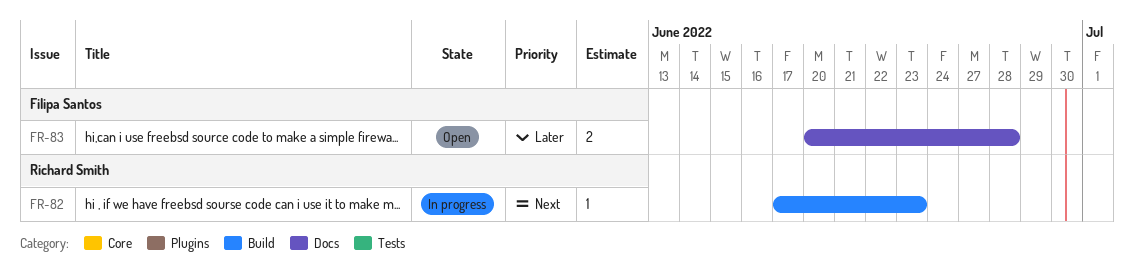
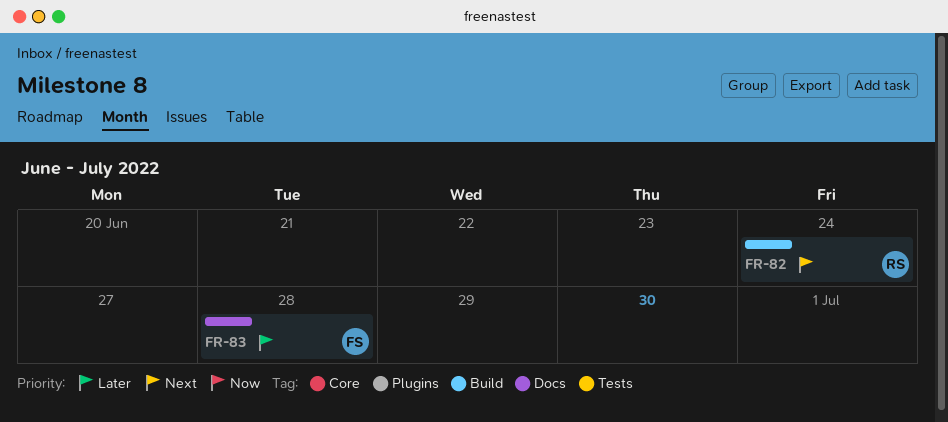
FR-82, due: Jun 23 -> Jun 24

